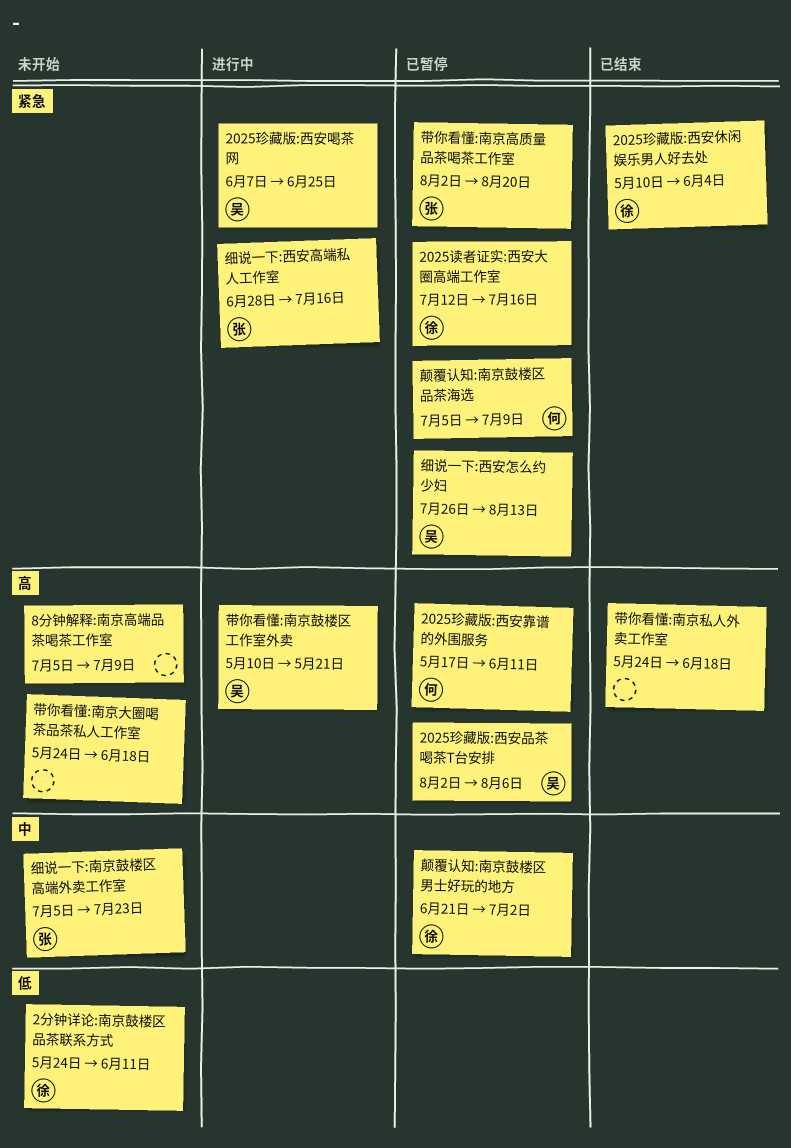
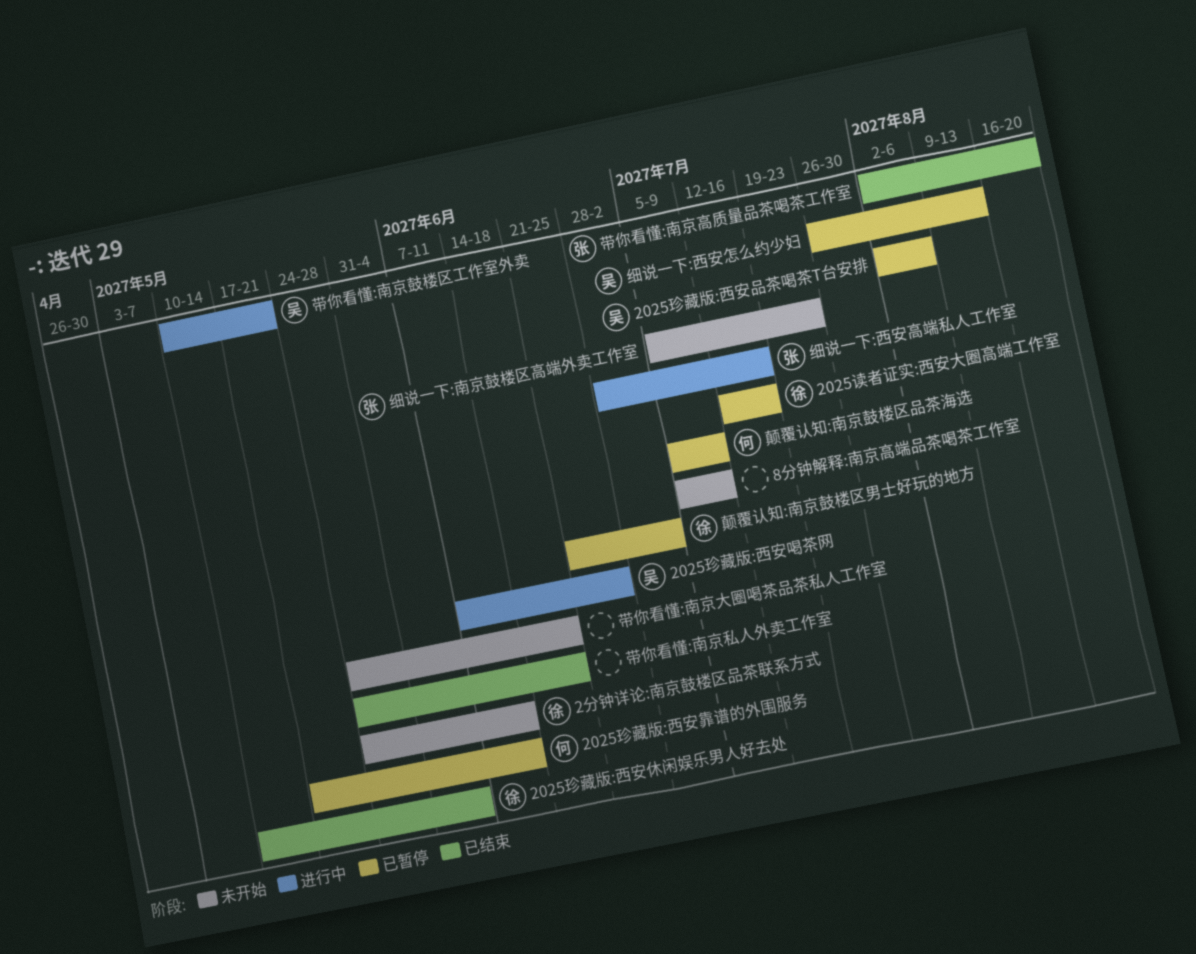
带你看懂:南京高质量品茶喝茶工作室, status: 已暂停 -> 已结束

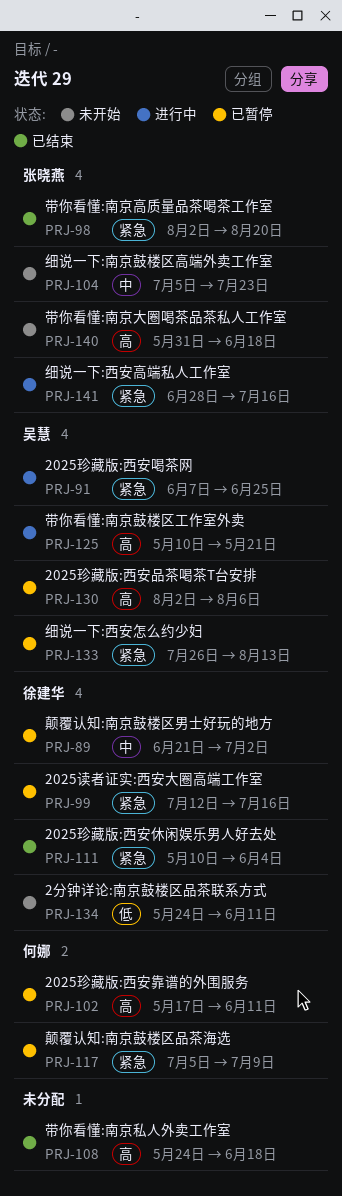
8分钟解释:南京高端品茶喝茶工作室: present -> none
带你看懂:南京大圈喝茶品茶私人工作室, owner: none -> 张晓燕
带你看懂:南京大圈喝茶品茶私人工作室, start: May 24 -> May 31

